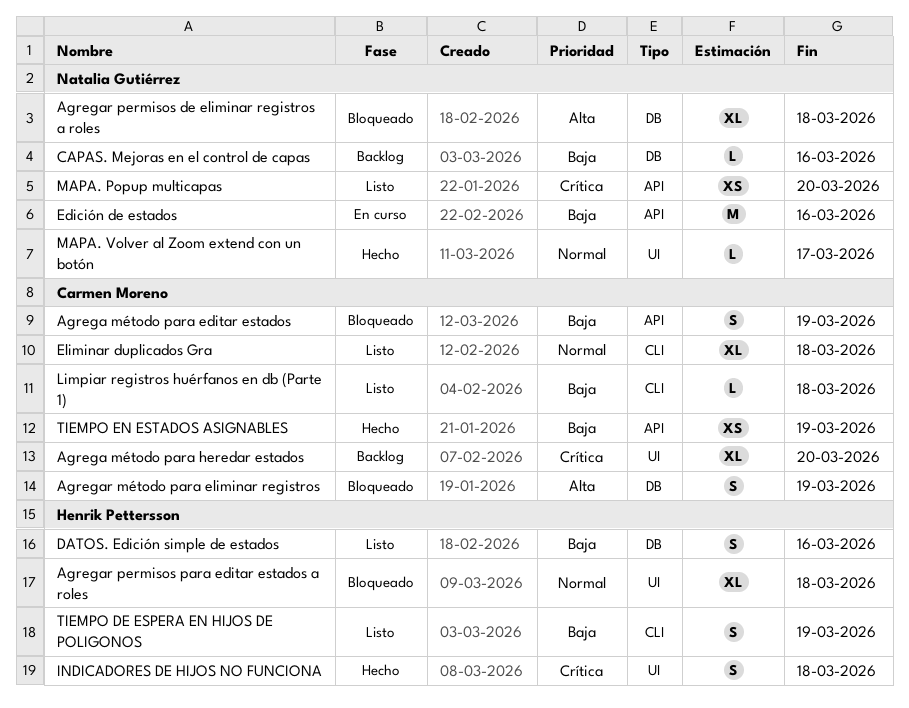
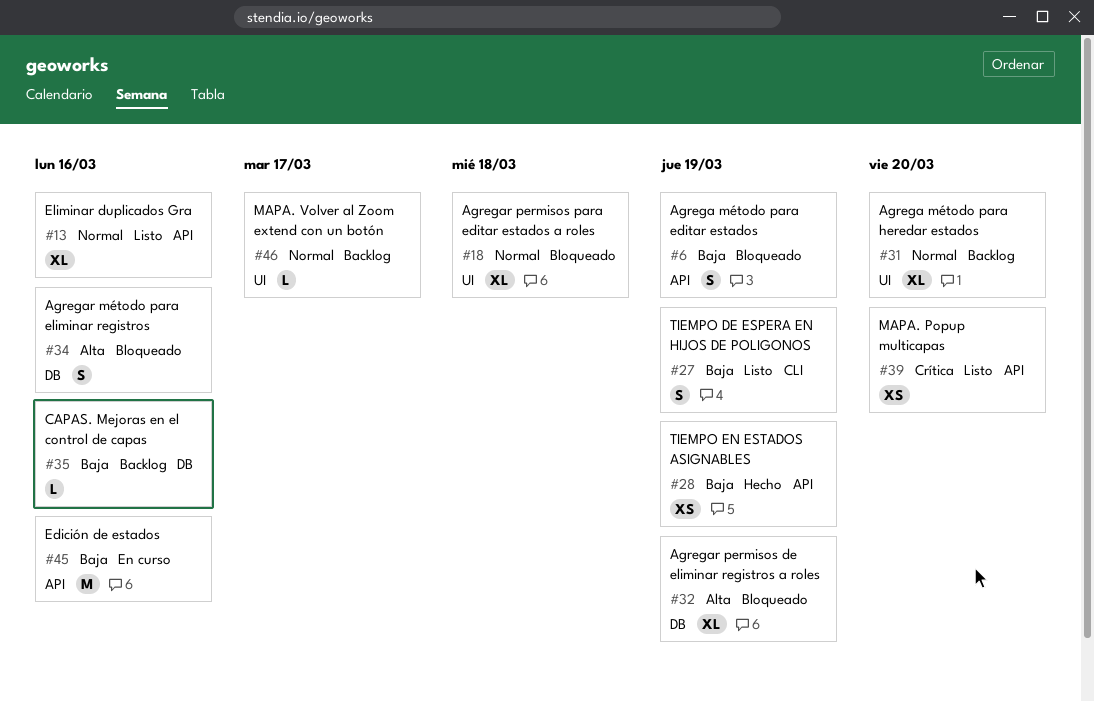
Agrega método para heredar estados, priority: Crítica -> Normal
Agregar método para eliminar registros, due: Mar 19 -> Mar 16
Agregar permisos de eliminar registros a roles, due: Mar 18 -> Mar 19
DATOS. Edición simple de estados: present -> none
Eliminar duplicados Gra, label: CLI -> API
Eliminar duplicados Gra, due: Mar 18 -> Mar 16
INDICADORES DE HIJOS NO FUNCIONA: present -> none
Limpiar registros huérfanos en db (Parte 1): present -> none
MAPA. Volver al Zoom extend con un botón, status: Hecho -> Backlog

